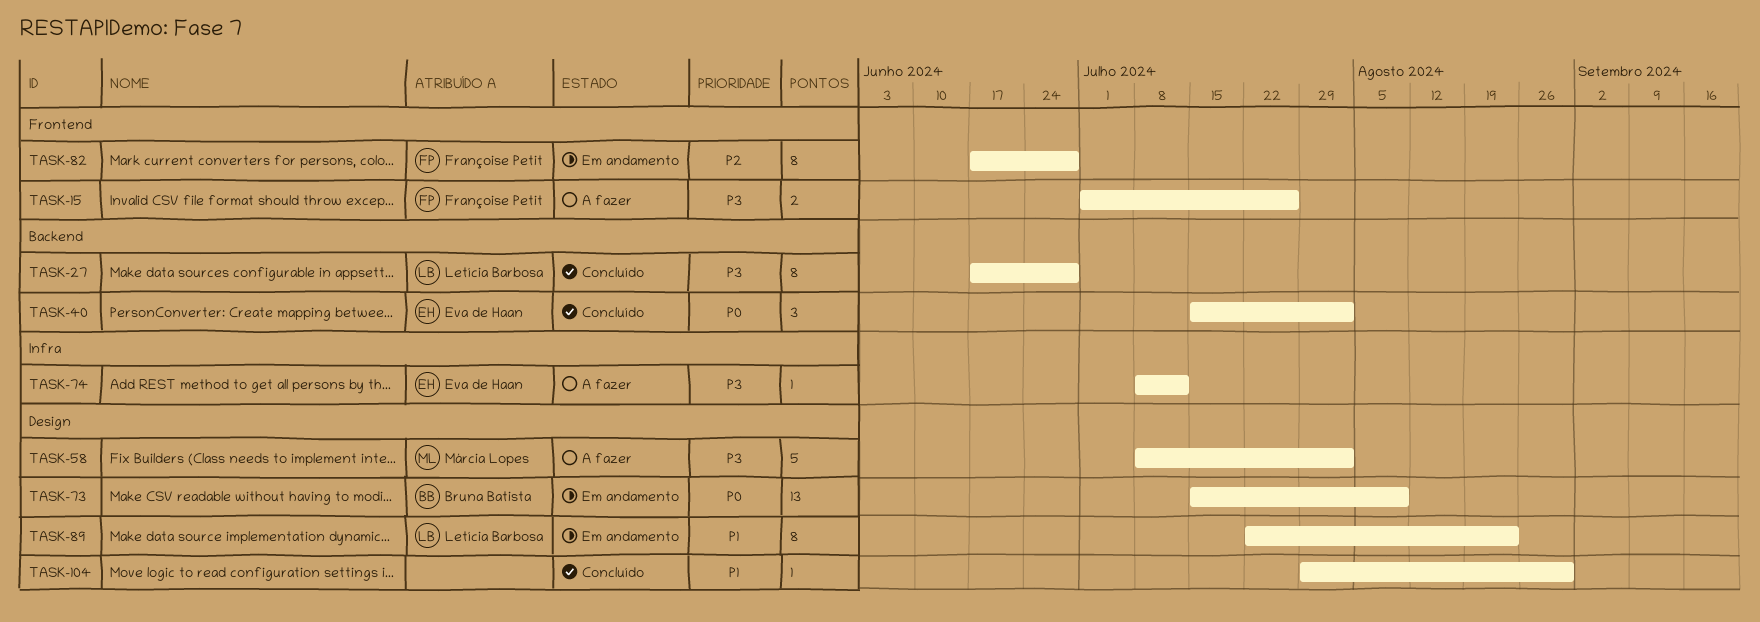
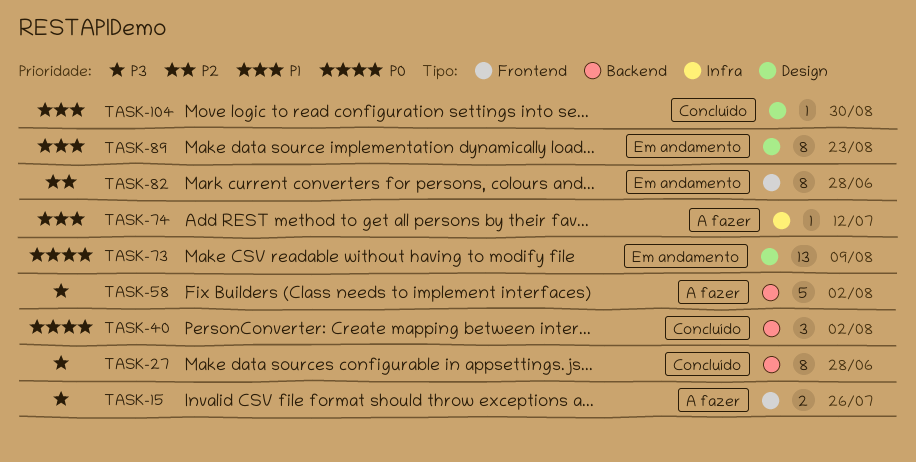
TASK-58, label: Design -> Backend
TASK-74, priority: P3 -> P1

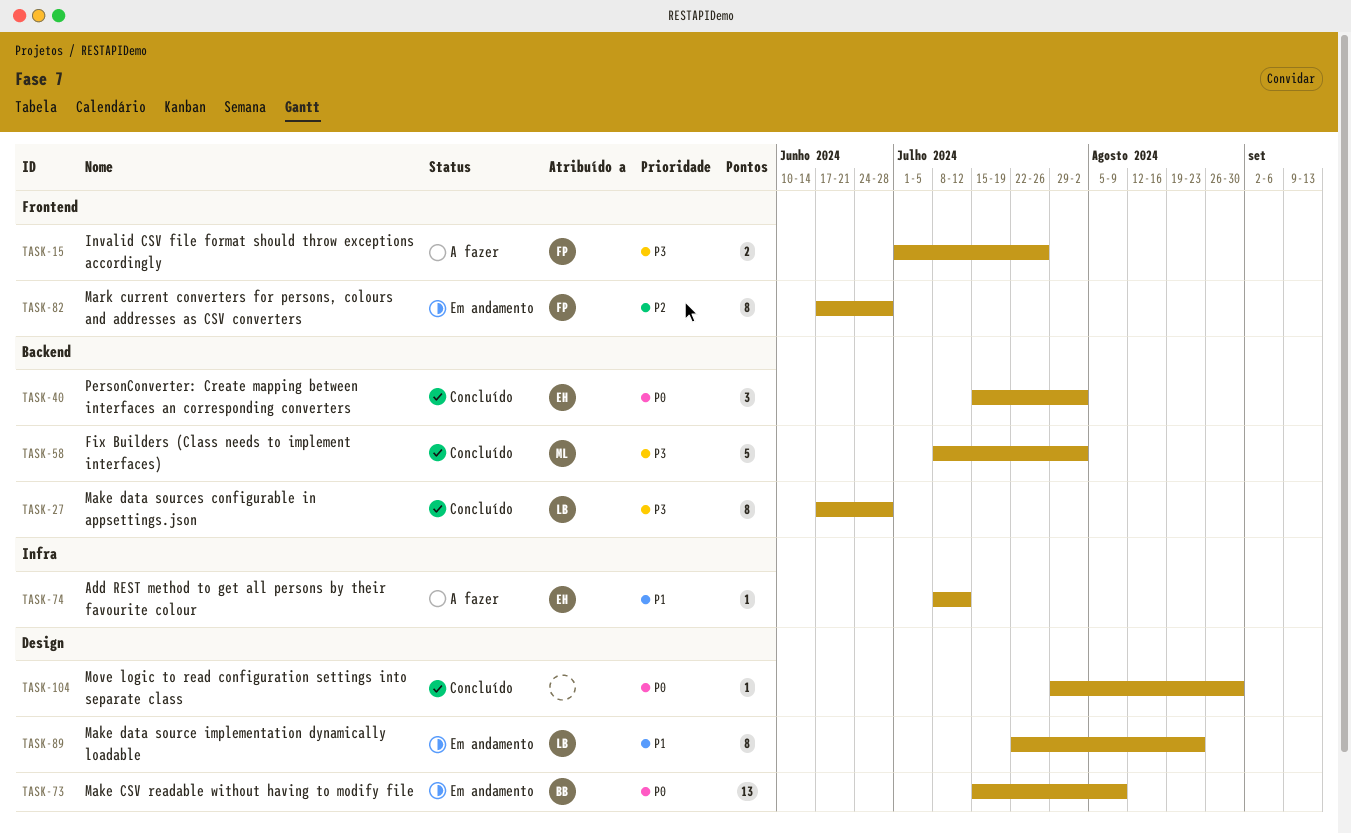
TASK-58, status: A fazer -> Concluído
TASK-104, priority: P1 -> P0

